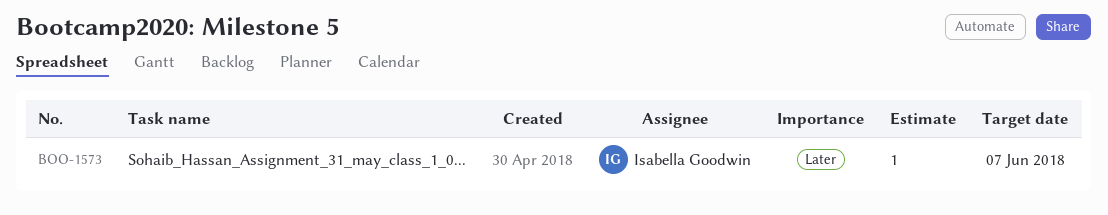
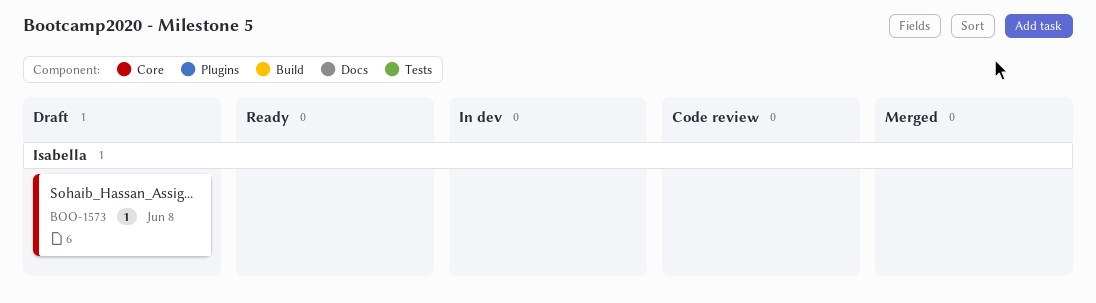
BOO-1573, due: Jun 7 -> Jun 8

